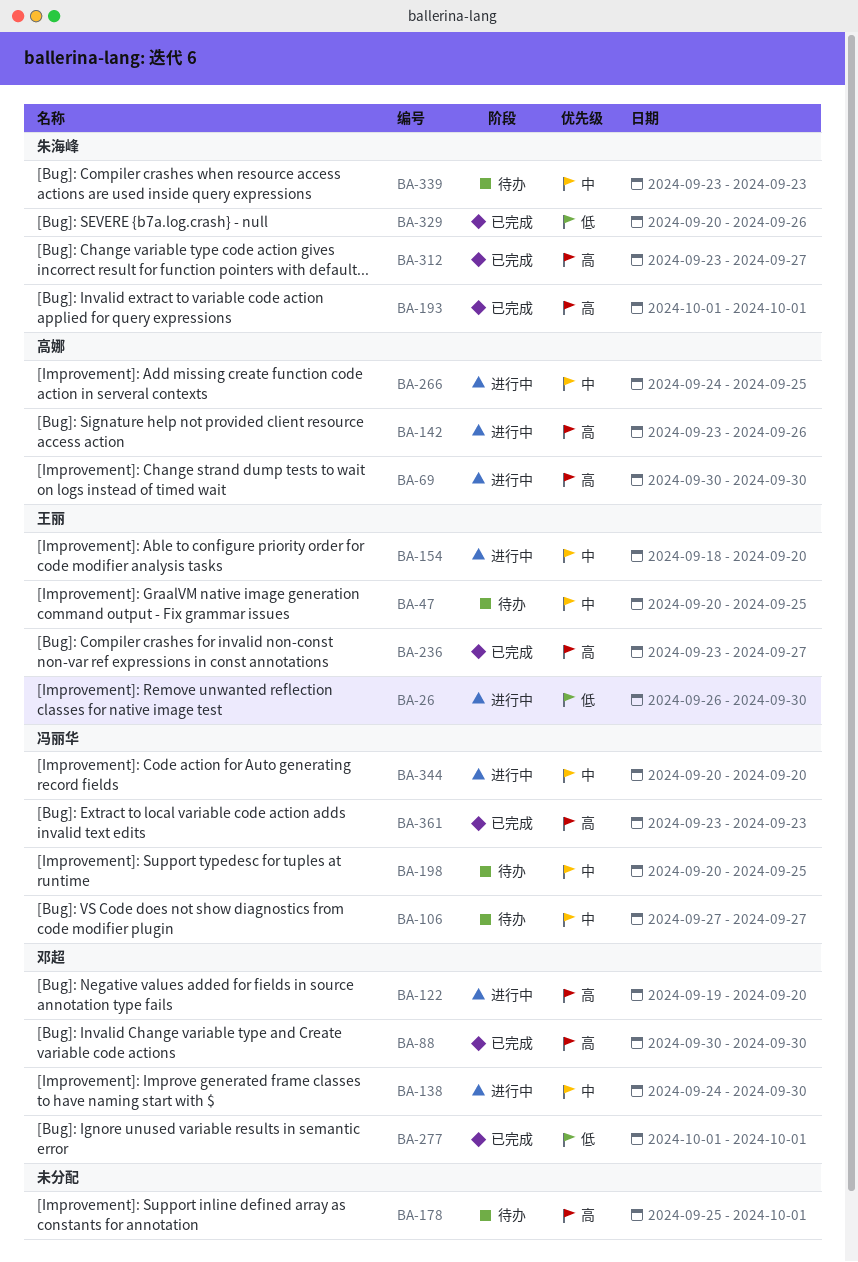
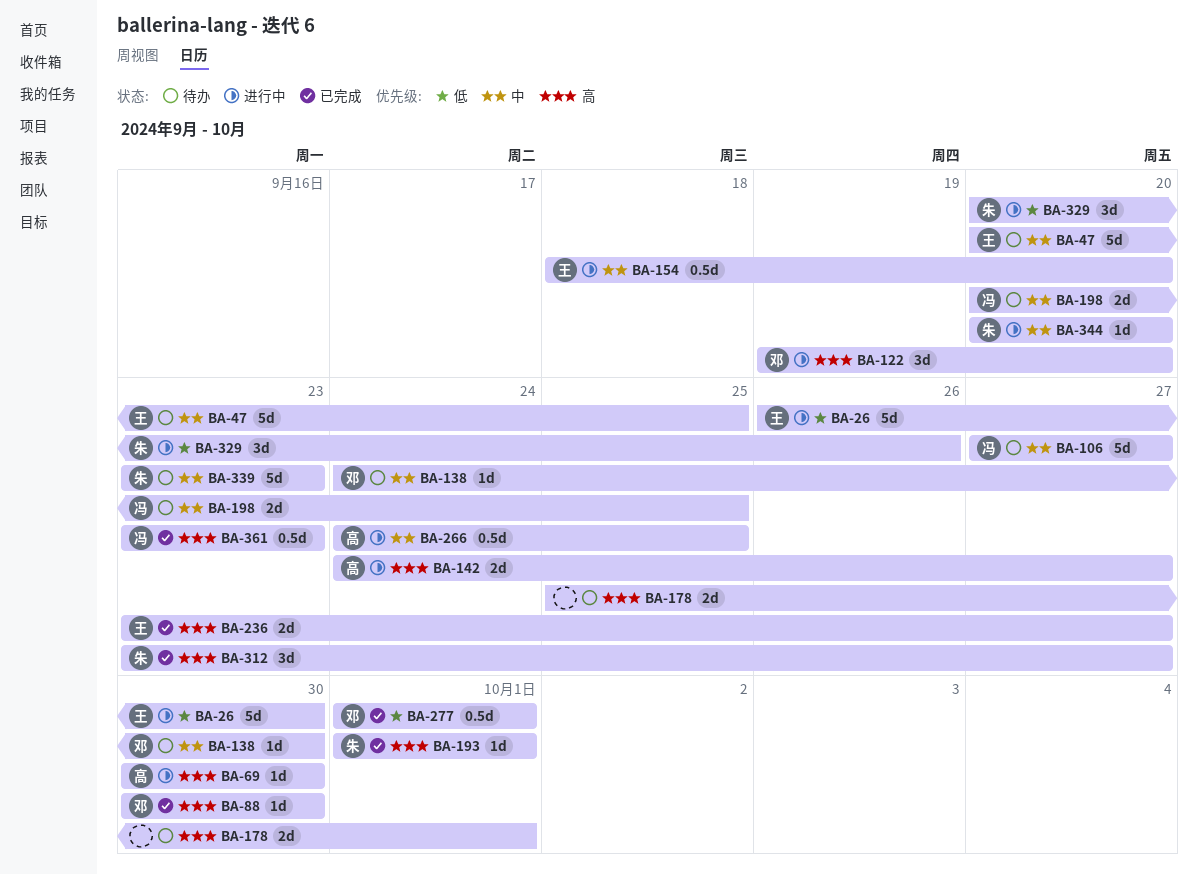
BA-138, status: 进行中 -> 待办
BA-142, start: Sep 23 -> Sep 24
BA-142, due: Sep 26 -> Sep 27
BA-329, status: 已完成 -> 进行中
BA-344, owner: 冯丽华 -> 朱海峰

